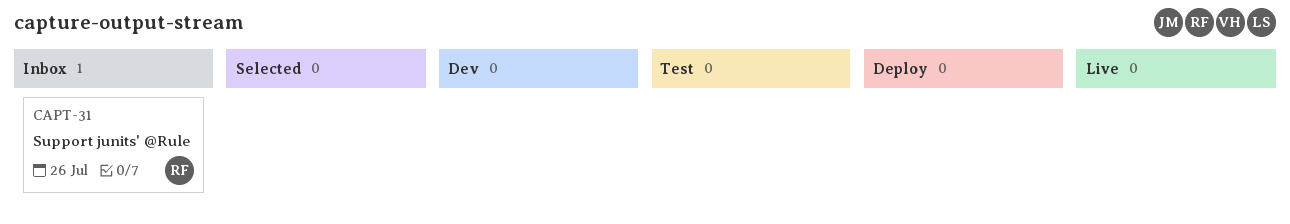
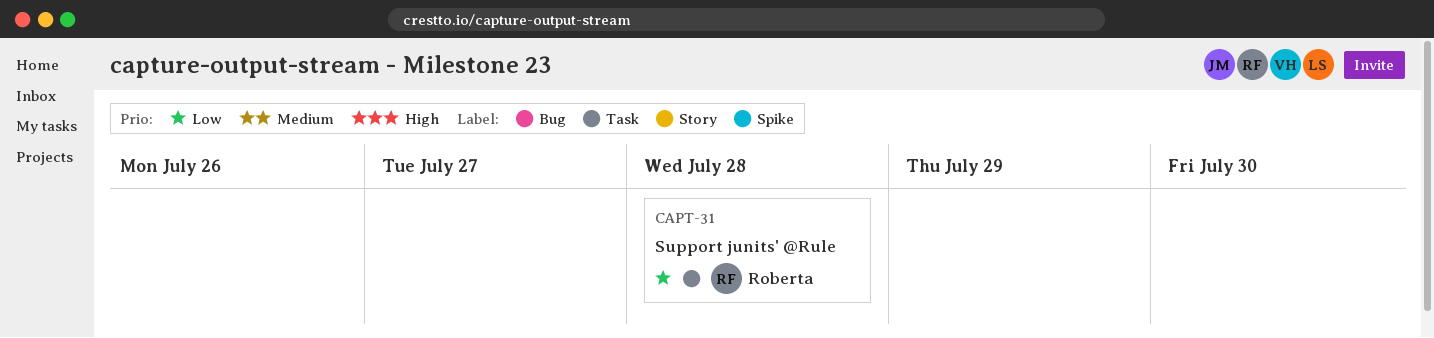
CAPT-31, due: Jul 26 -> Jul 28

